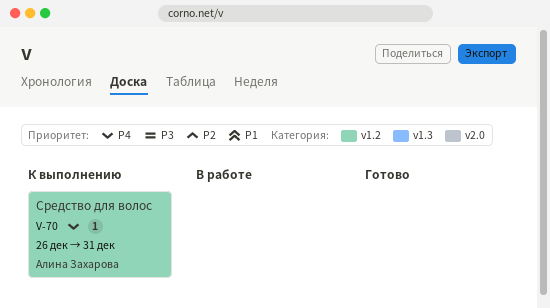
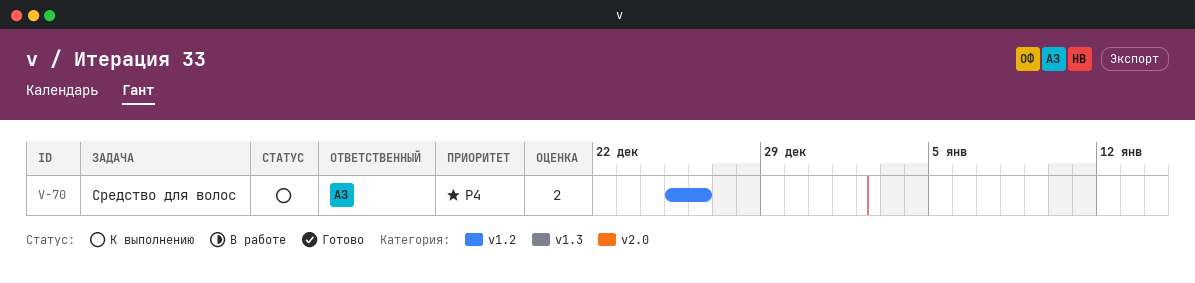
V-70, estimate: 1 -> 2
V-70, start: Dec 26 -> Dec 25
V-70, due: Dec 31 -> Dec 26

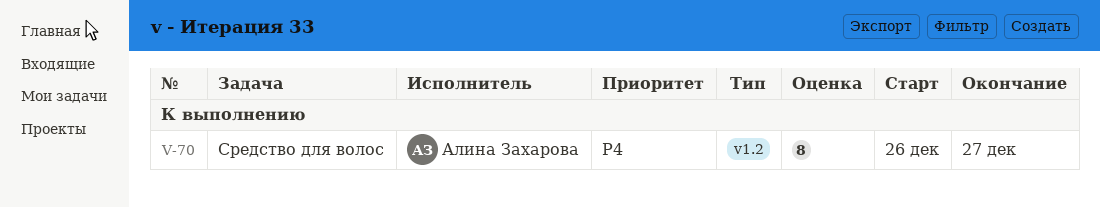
V-70, estimate: 2 -> 8
V-70, start: Dec 25 -> Dec 26
V-70, due: Dec 26 -> Dec 27

